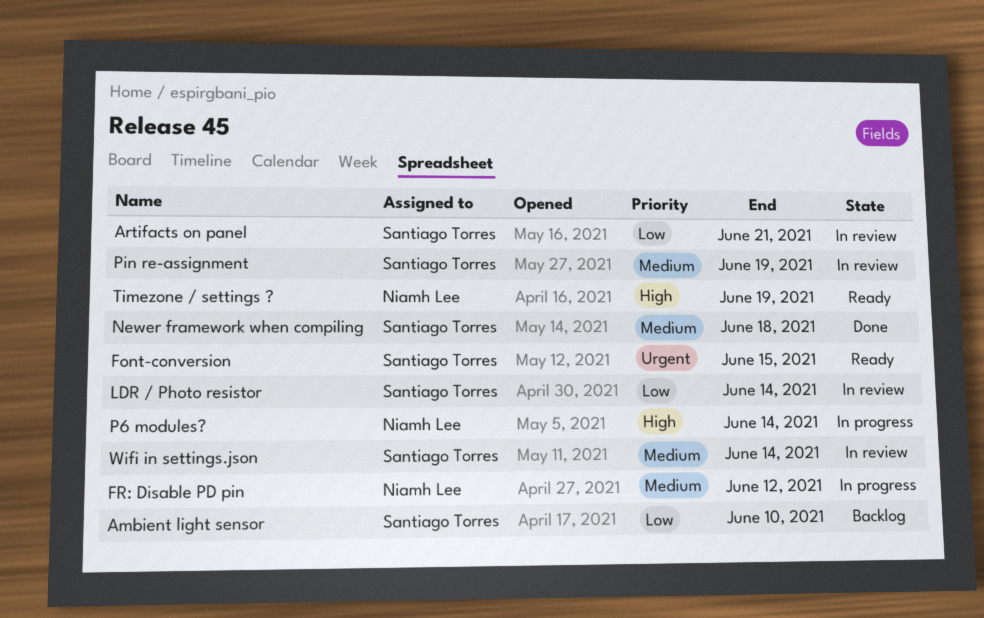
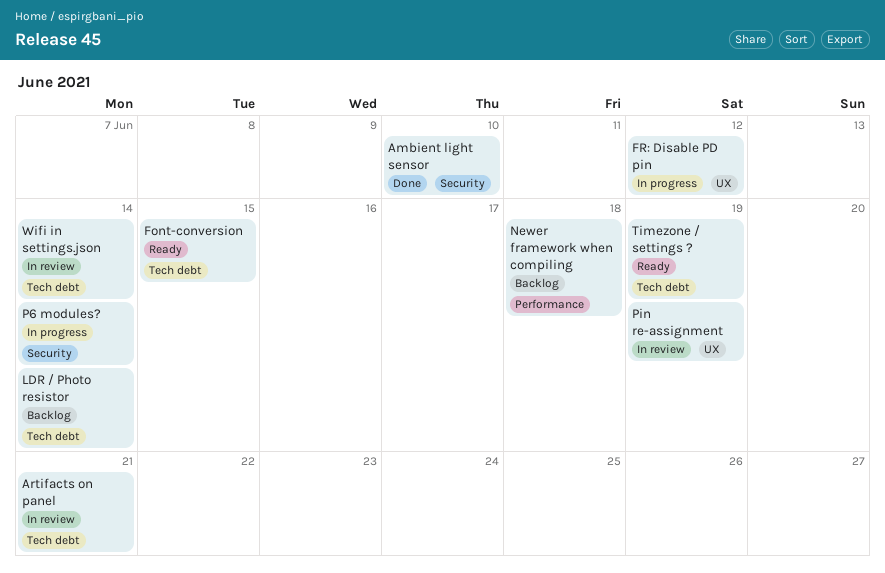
Ambient light sensor, status: Backlog -> Done
LDR / Photo resistor, status: In review -> Backlog
Newer framework when compiling, status: Done -> Backlog

